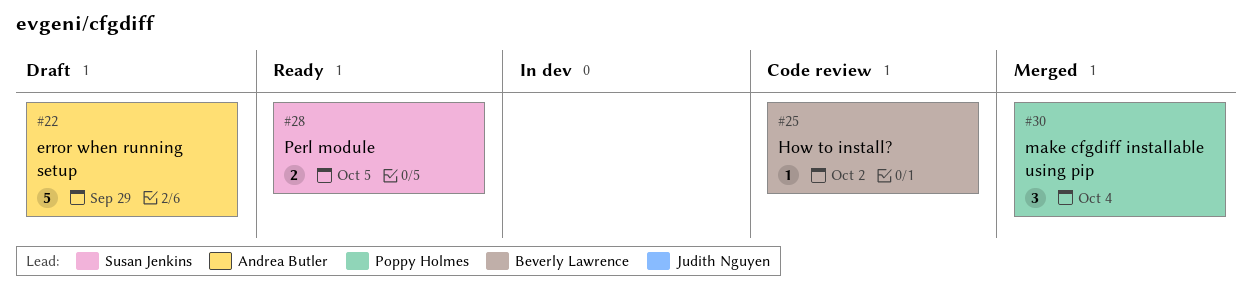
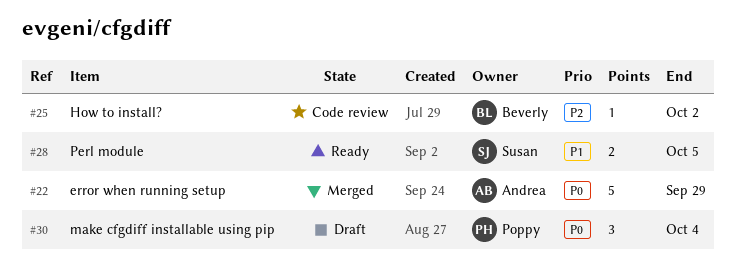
#22, status: Draft -> Merged
#30, status: Merged -> Draft

